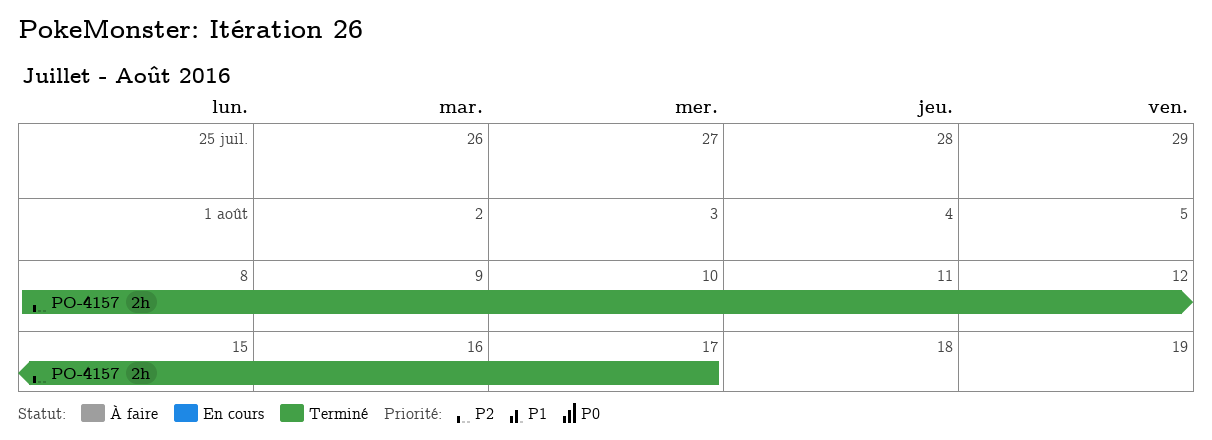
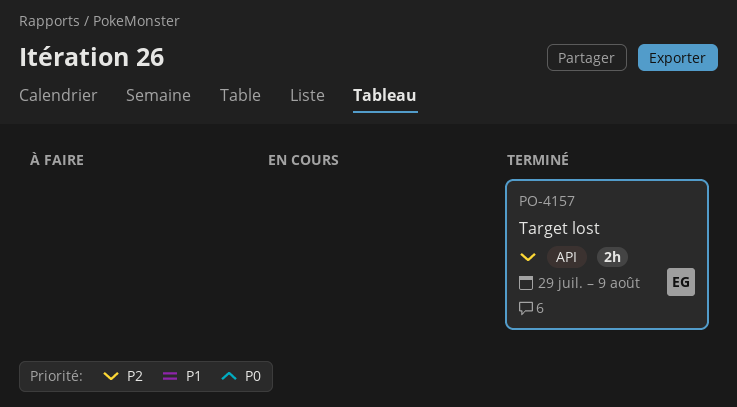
PO-4157, start: Aug 8 -> Jul 29
PO-4157, due: Aug 17 -> Aug 9

